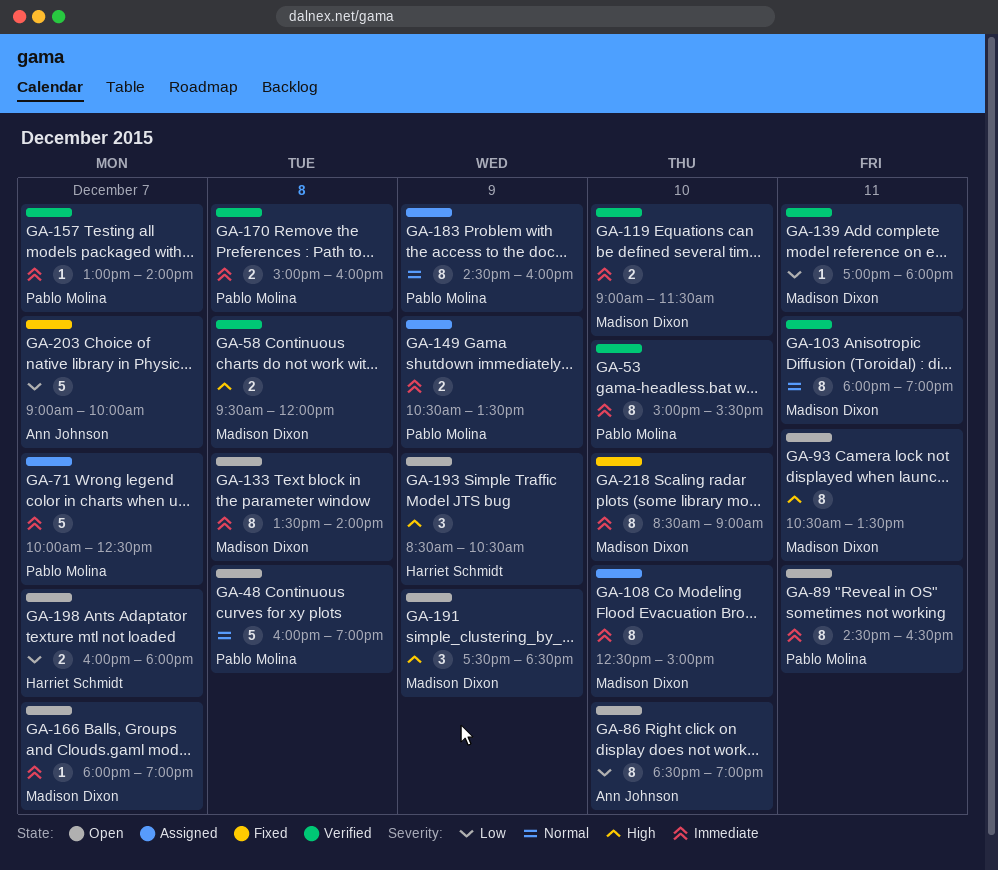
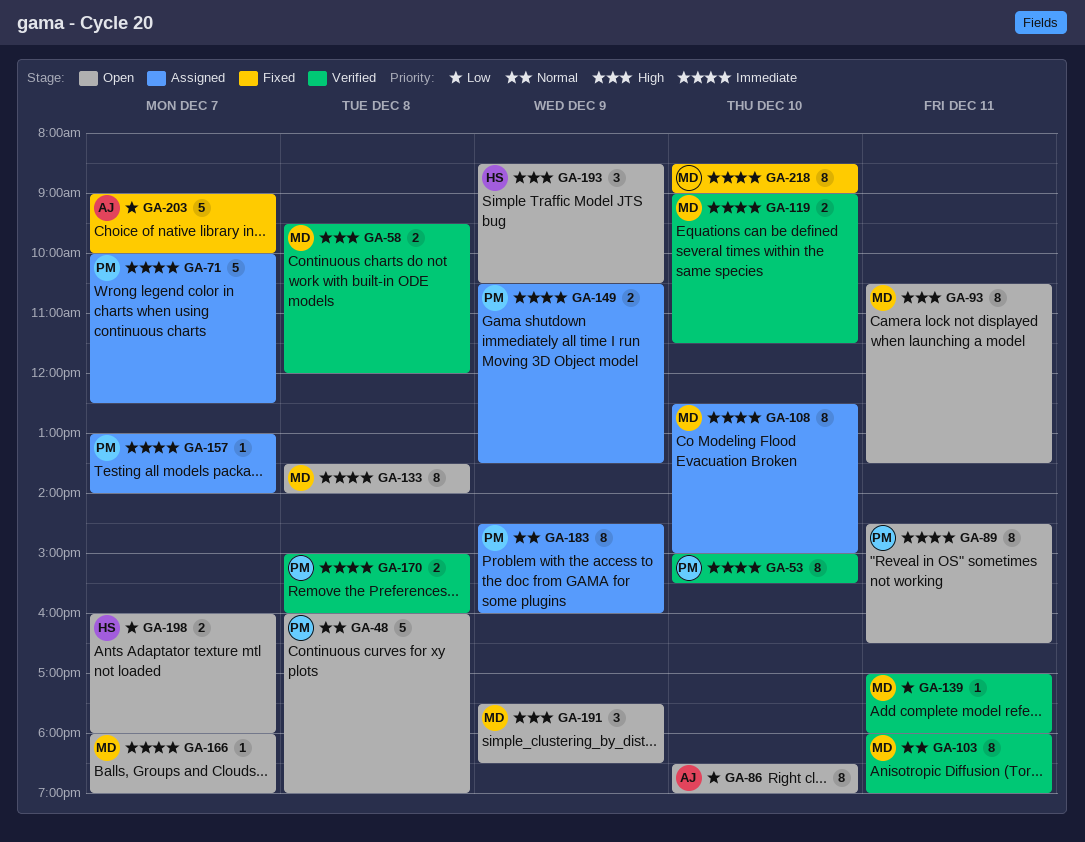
GA-157, status: Verified -> Assigned

